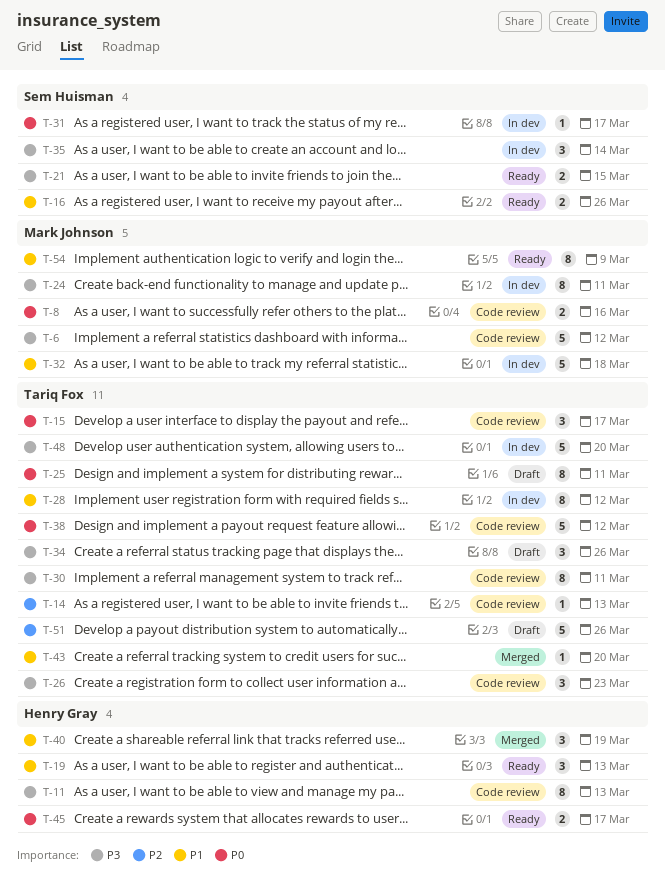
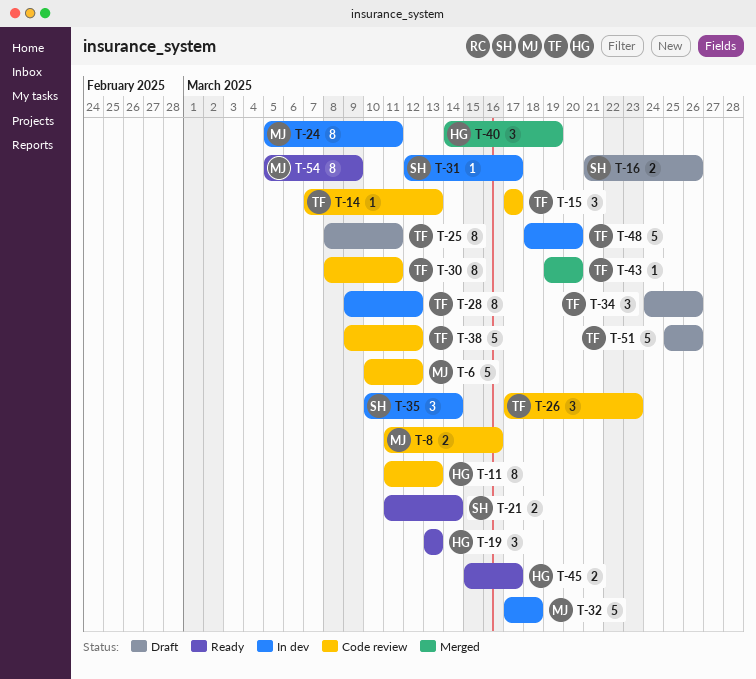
T-16, status: Ready -> Draft
T-21, due: Mar 15 -> Mar 14

